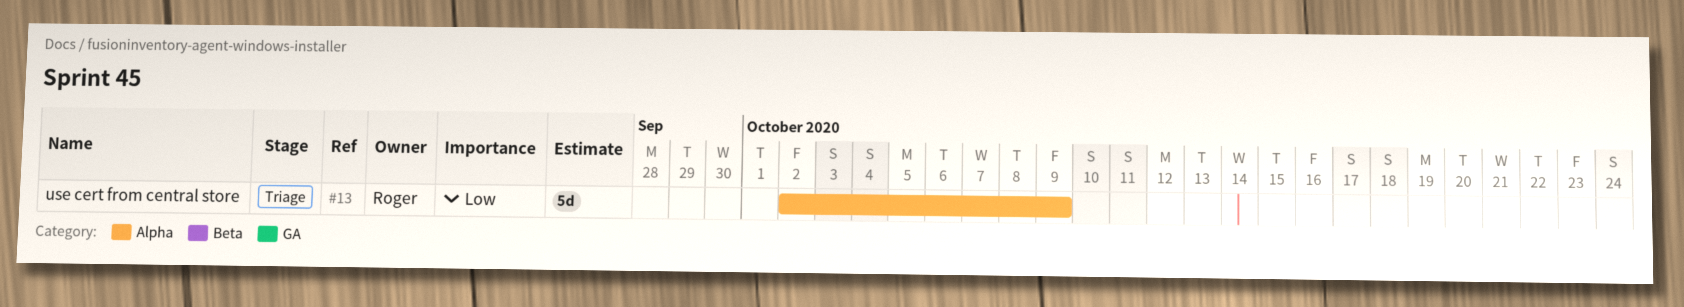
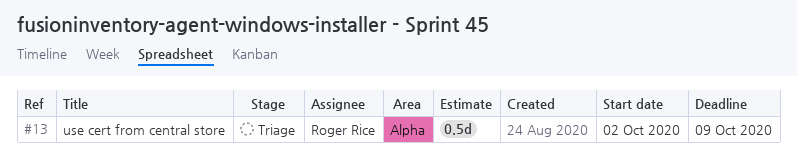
#13, estimate: 5d -> 0.5d

